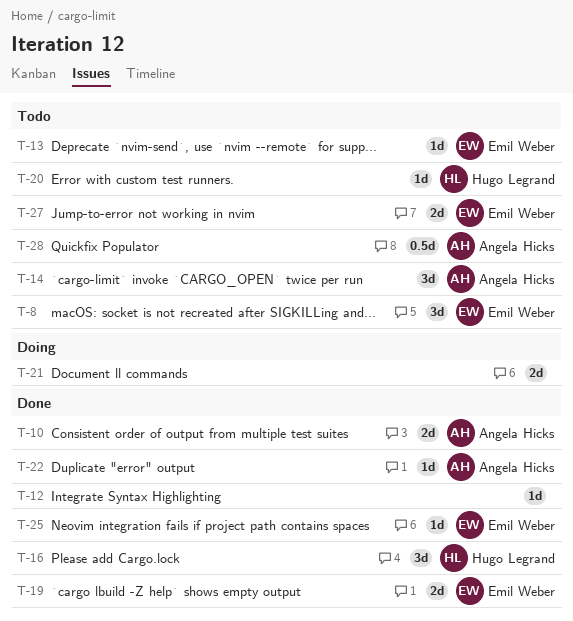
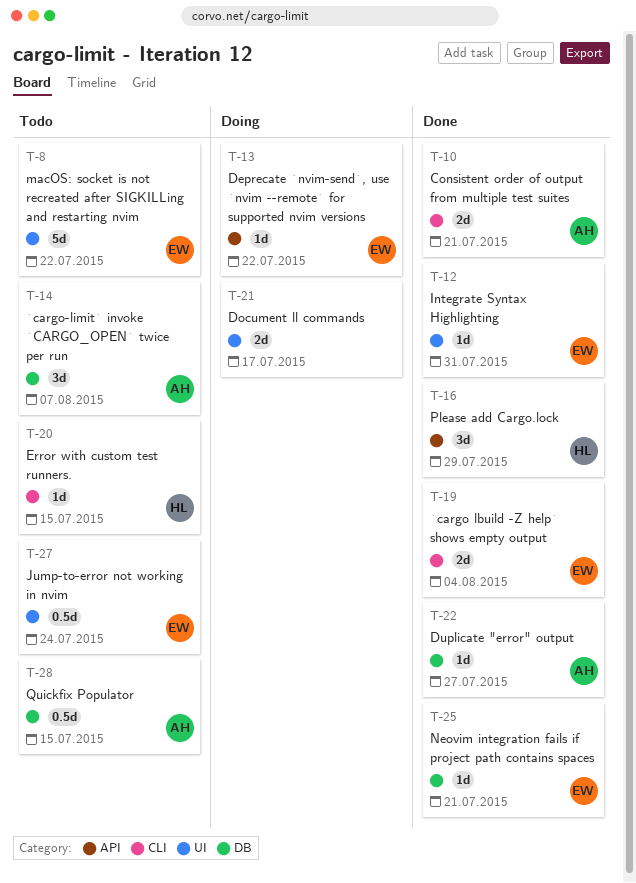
T-8, estimate: 3d -> 5d
T-12, owner: none -> Emil Weber
T-13, status: Todo -> Doing
T-27, estimate: 2d -> 0.5d

